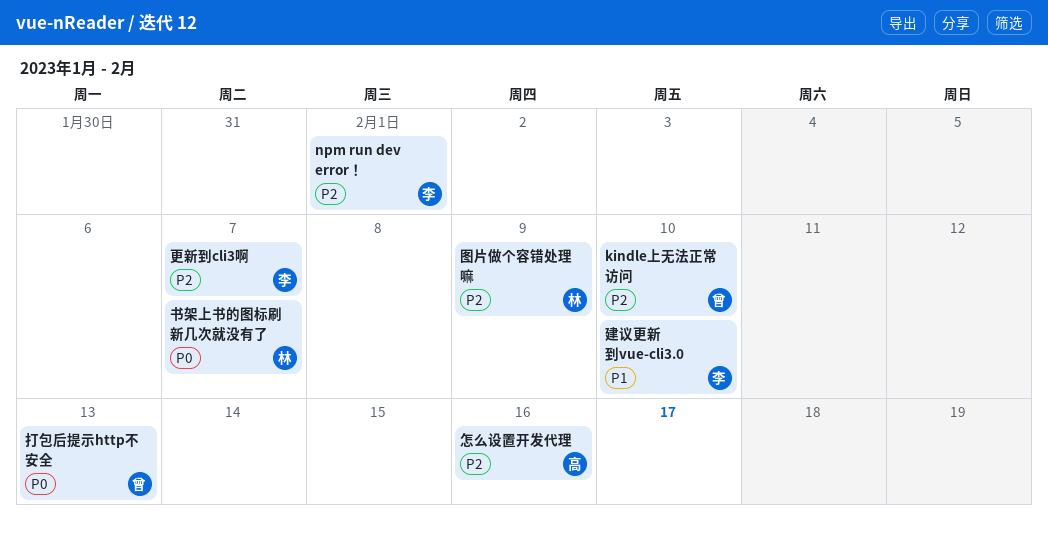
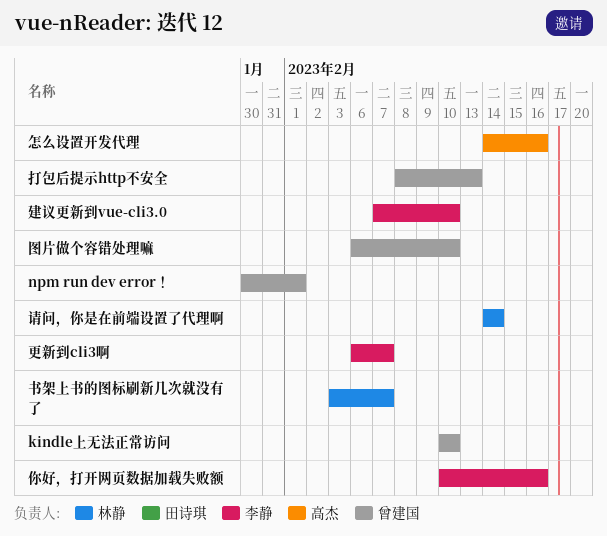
npm run dev error！, owner: 李静 -> 曾建国
你好，打开网页数据加载失败额: none -> present
图片做个容错处理嘛, owner: 林静 -> 曾建国
图片做个容错处理嘛, due: Feb 9 -> Feb 10
请问，你是在前端设置了代理啊: none -> present

